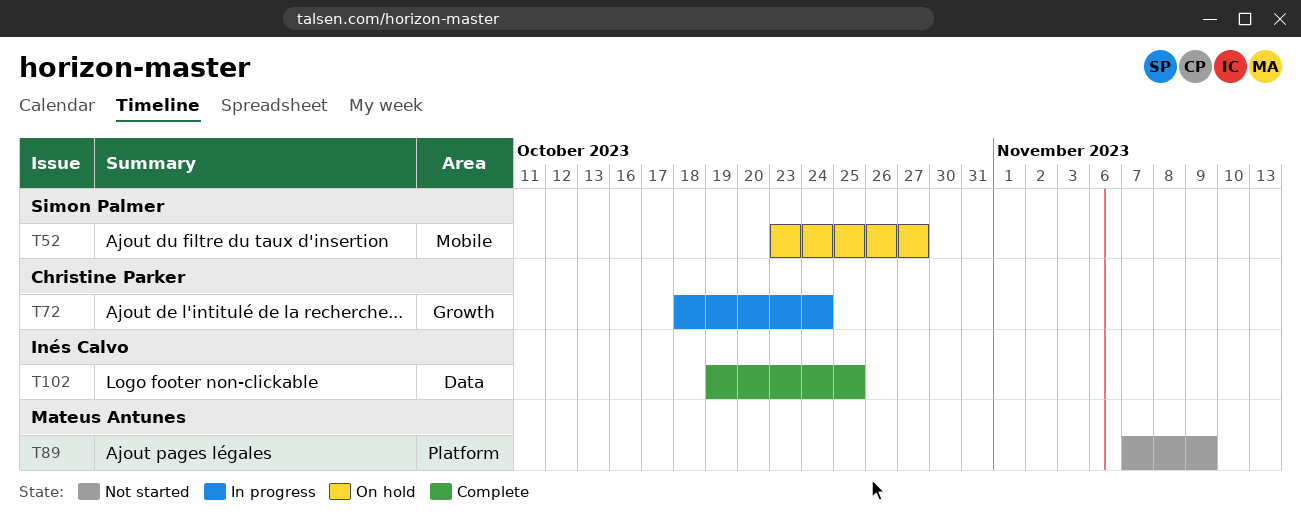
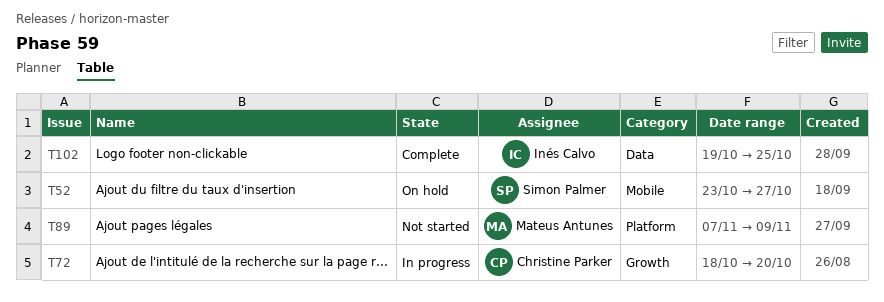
T72, due: Oct 24 -> Oct 20

